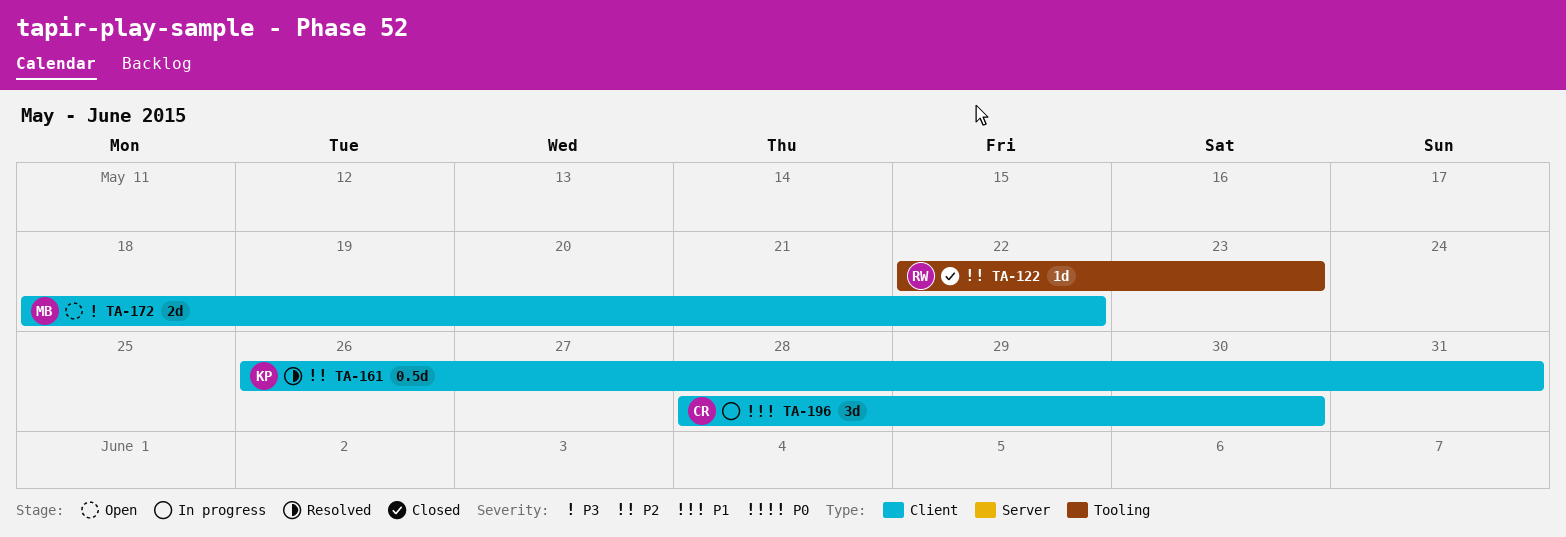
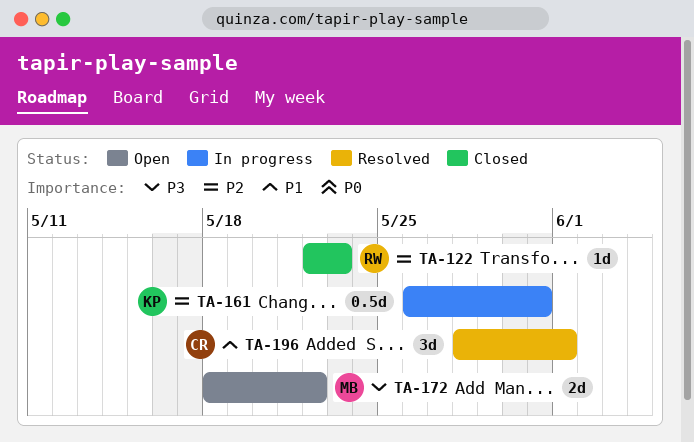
TA-161, status: Resolved -> In progress
TA-196, status: In progress -> Resolved
TA-196, due: May 30 -> Jun 1

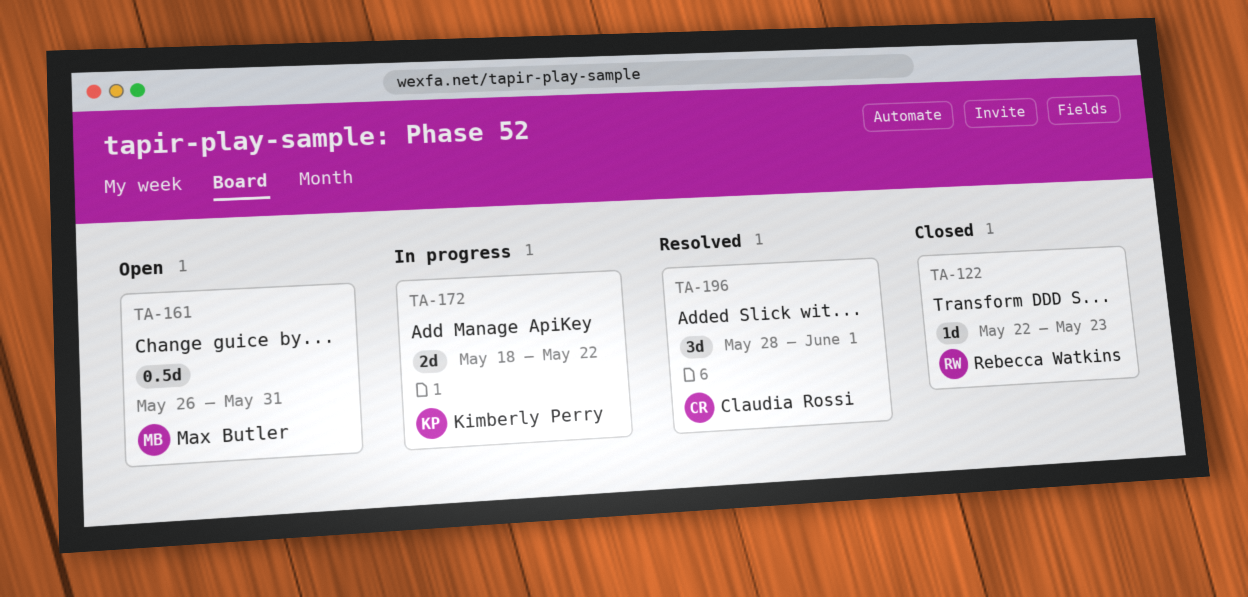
TA-161, status: In progress -> Open
TA-161, owner: Kimberly Perry -> Max Butler
TA-172, status: Open -> In progress
TA-172, owner: Max Butler -> Kimberly Perry

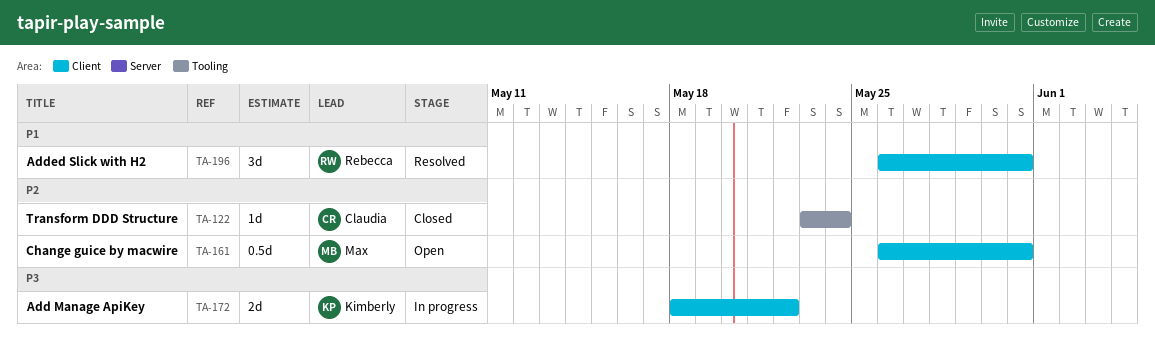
TA-122, owner: Rebecca Watkins -> Claudia Rossi
TA-122, start: May 22 -> May 23
TA-122, due: May 23 -> May 24
TA-196, owner: Claudia Rossi -> Rebecca Watkins
TA-196, start: May 28 -> May 26
TA-196, due: Jun 1 -> May 31

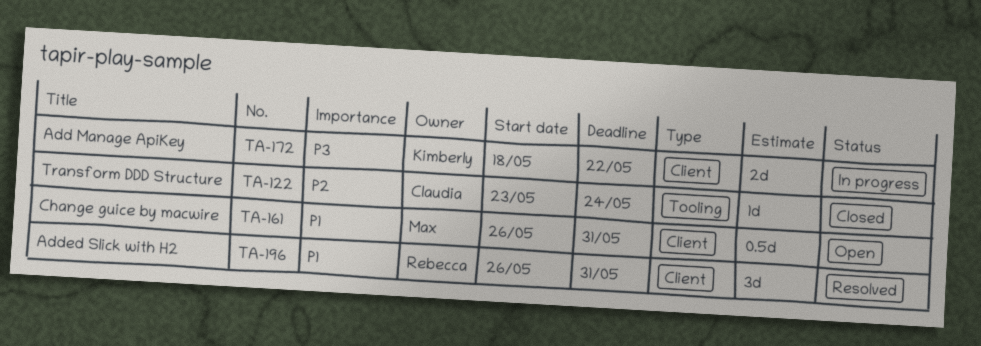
TA-161, priority: P2 -> P1

